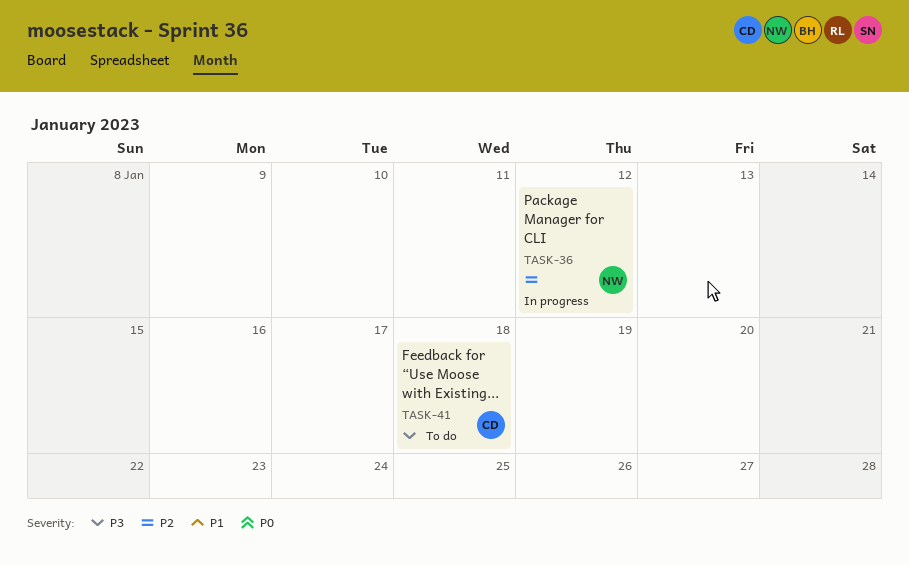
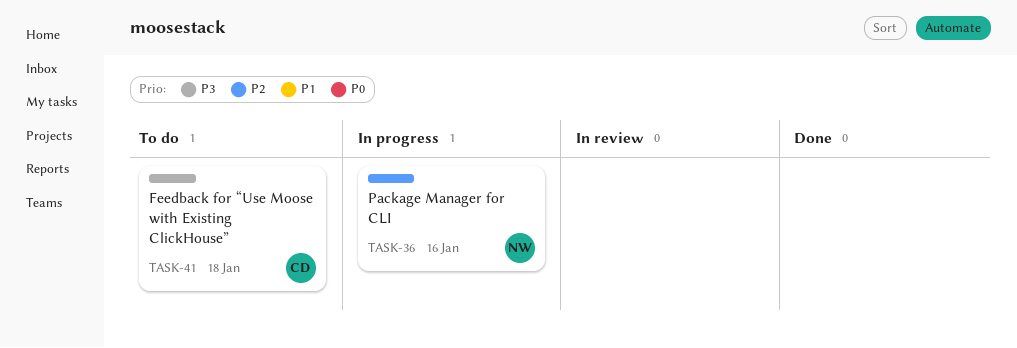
TASK-36, due: Jan 12 -> Jan 16

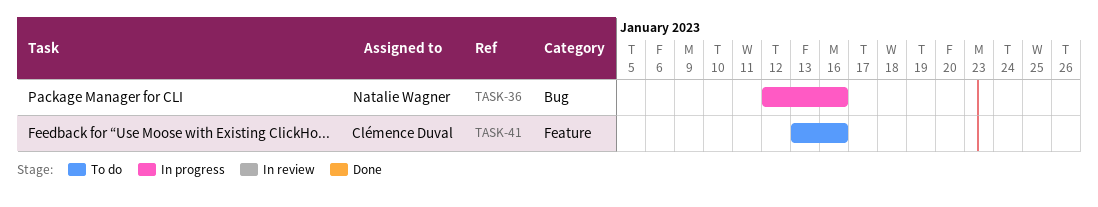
TASK-41, due: Jan 18 -> Jan 16

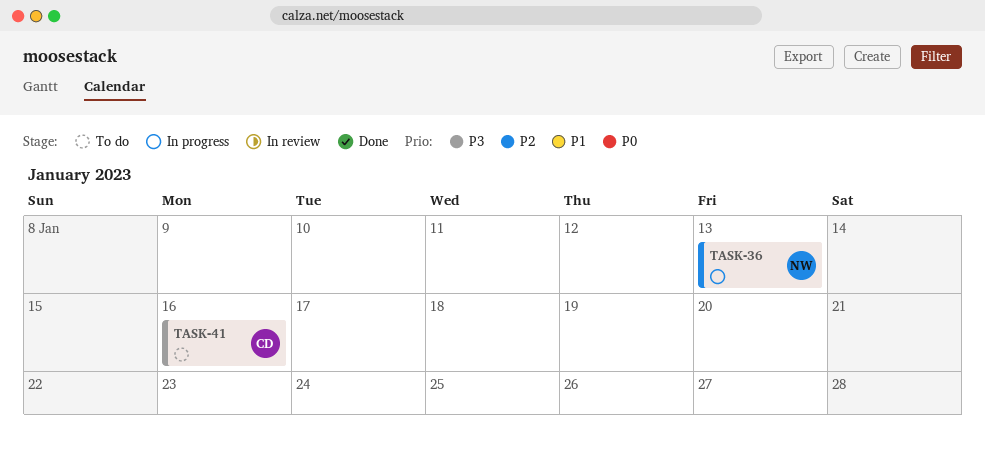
TASK-36, due: Jan 16 -> Jan 13

